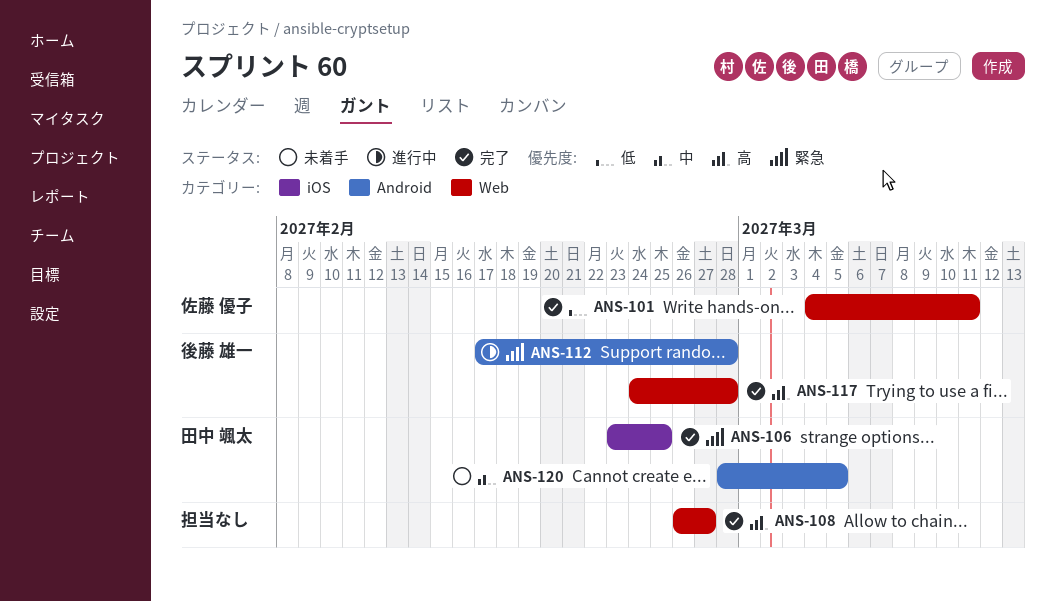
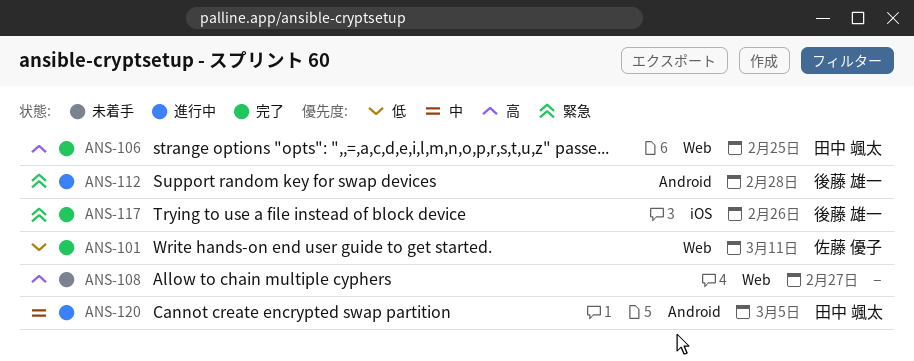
ANS-106, priority: 緊急 -> 高
ANS-106, label: iOS -> Web
ANS-108, status: 完了 -> 未着手
ANS-117, priority: 高 -> 緊急
ANS-117, label: Web -> iOS
ANS-117, due: Feb 28 -> Feb 26
ANS-120, status: 未着手 -> 進行中

